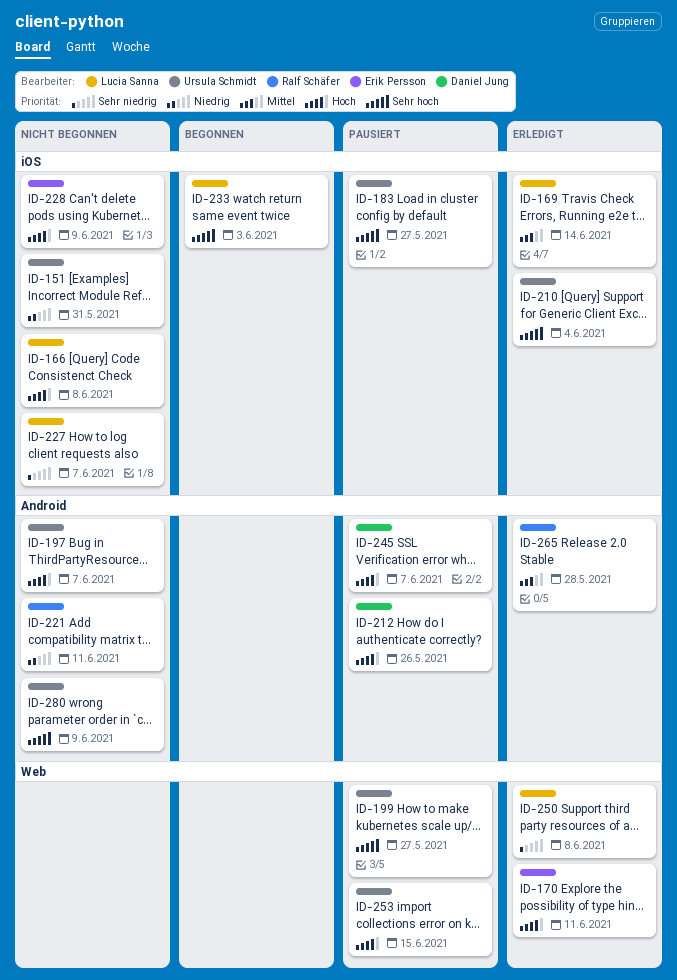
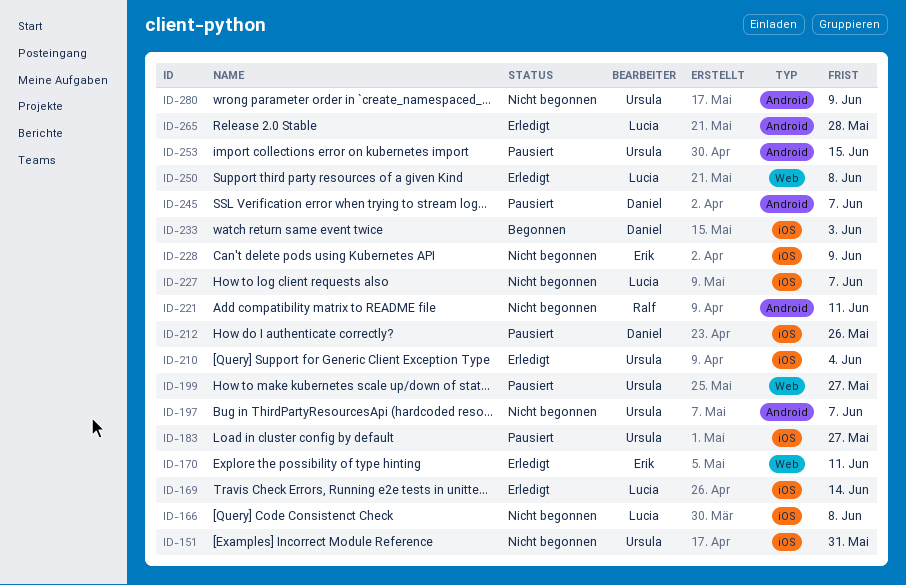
ID-212, label: Android -> iOS
ID-233, owner: Lucia Sanna -> Daniel Jung
ID-253, label: Web -> Android
ID-265, owner: Ralf Schäfer -> Lucia Sanna

